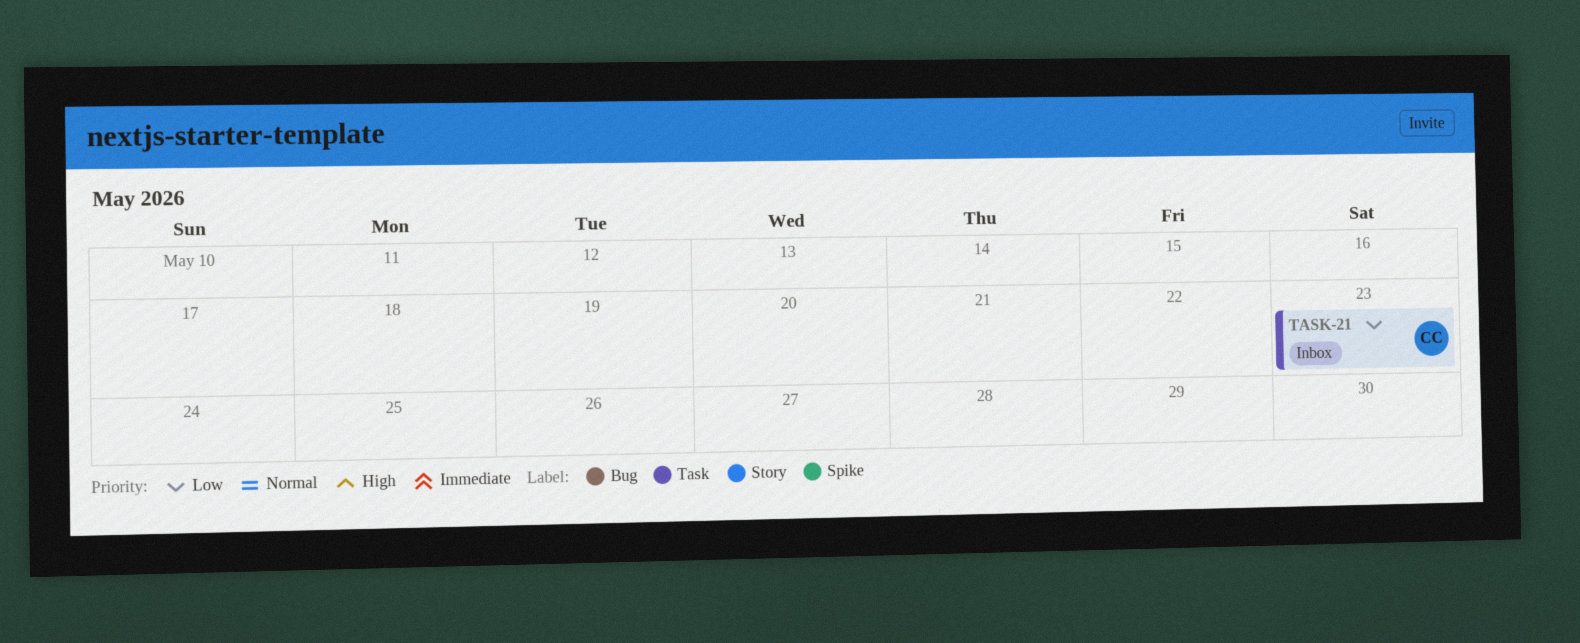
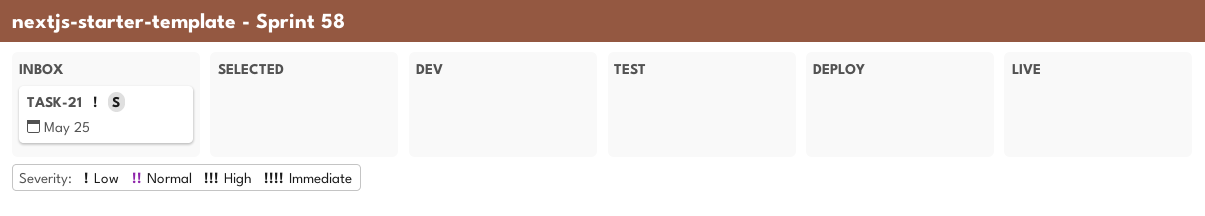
TASK-21, due: May 23 -> May 25

